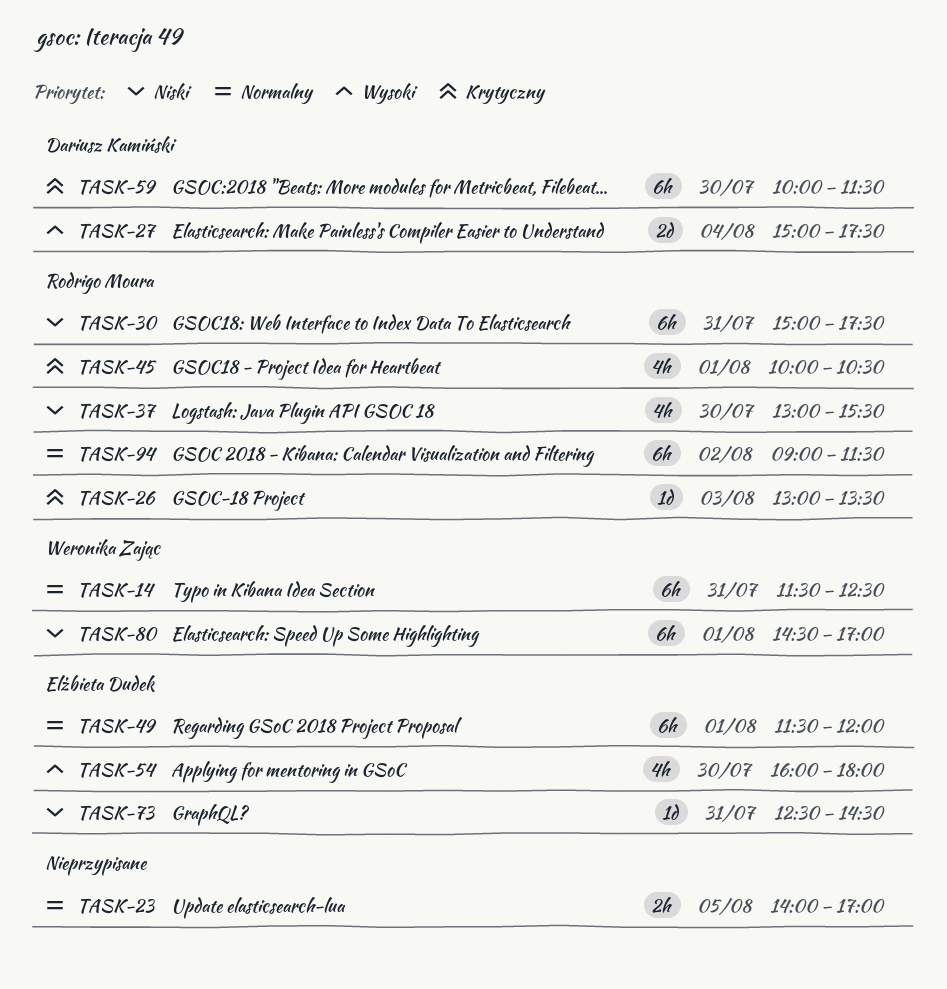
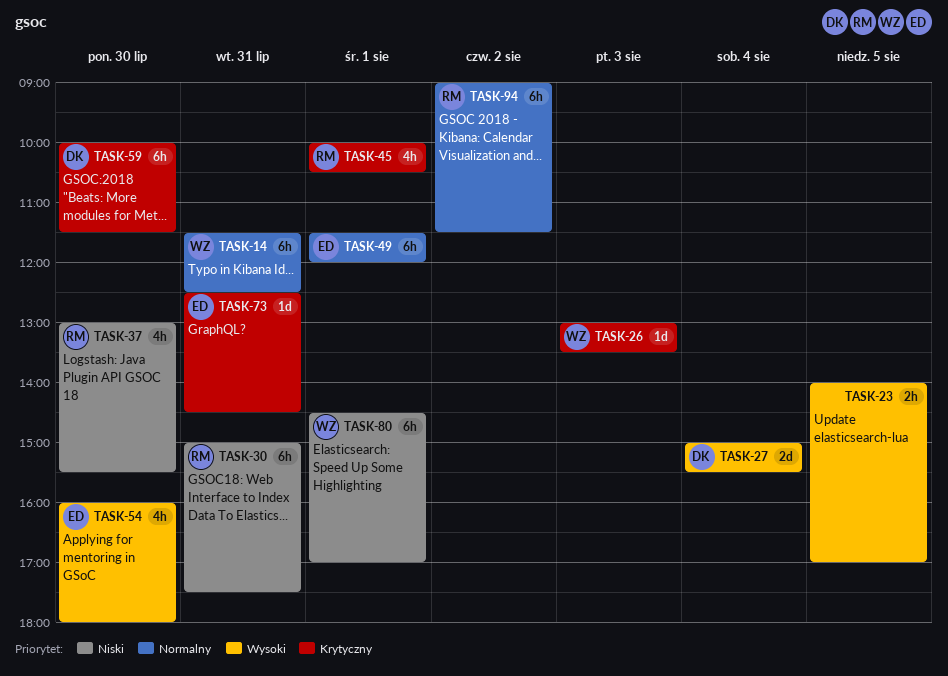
TASK-23, priority: Normalny -> Wysoki
TASK-26, owner: Rodrigo Moura -> Weronika Zając
TASK-27, ends: 17:30 -> 15:30
TASK-73, priority: Niski -> Krytyczny

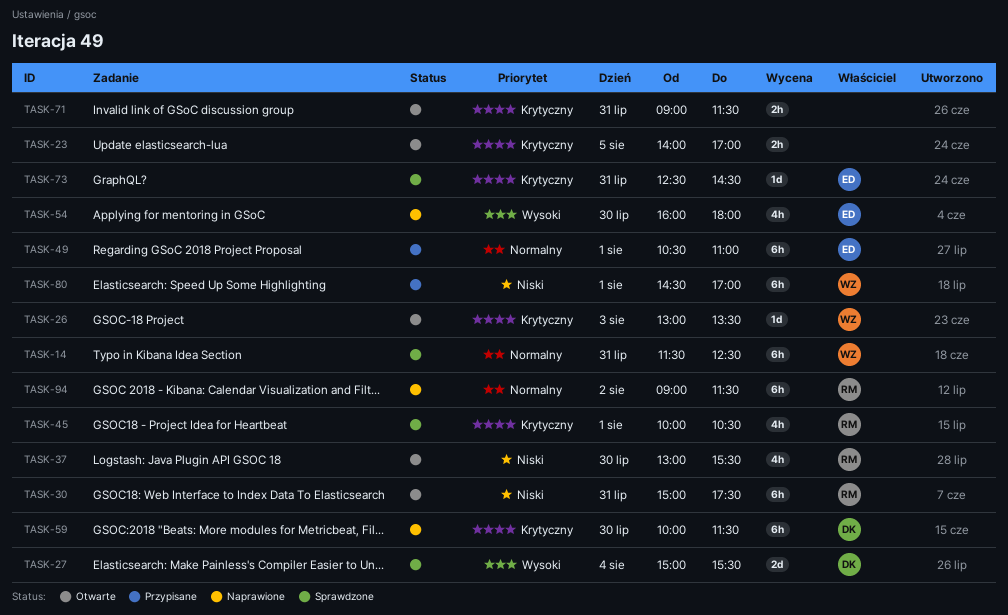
TASK-23, priority: Wysoki -> Krytyczny
TASK-49, begins: 11:30 -> 10:30
TASK-49, ends: 12:00 -> 11:00
TASK-71: none -> present

